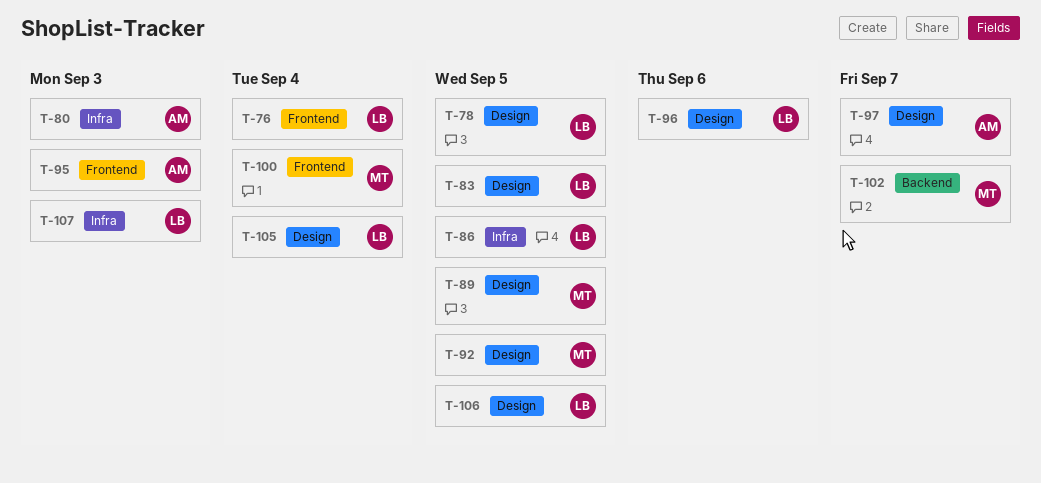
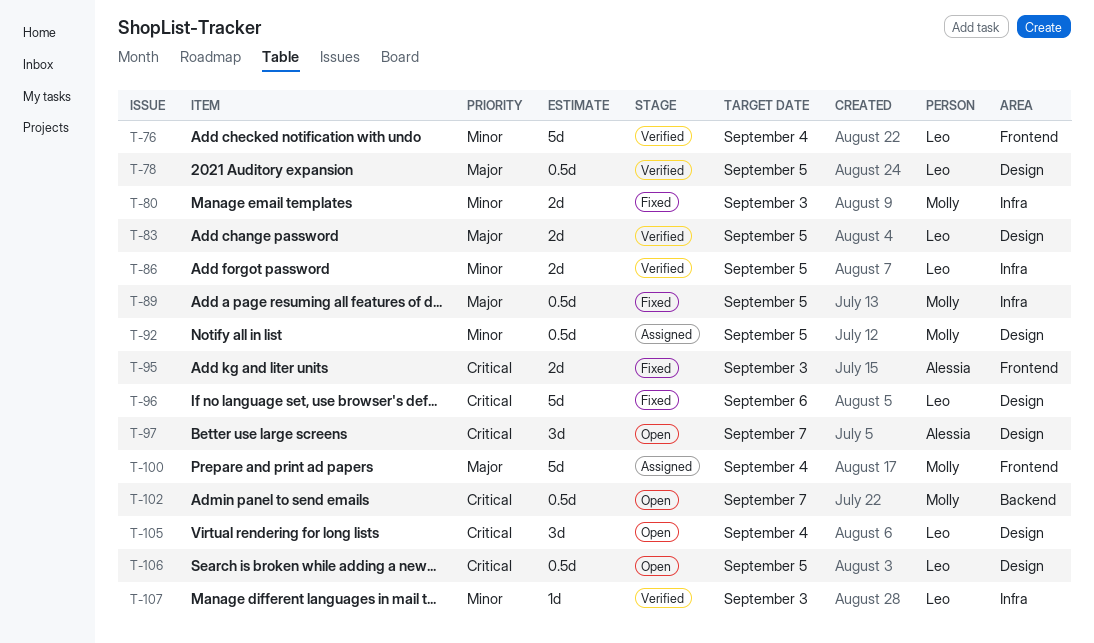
T-80, owner: Alessia -> Molly
T-89, label: Design -> Infra

